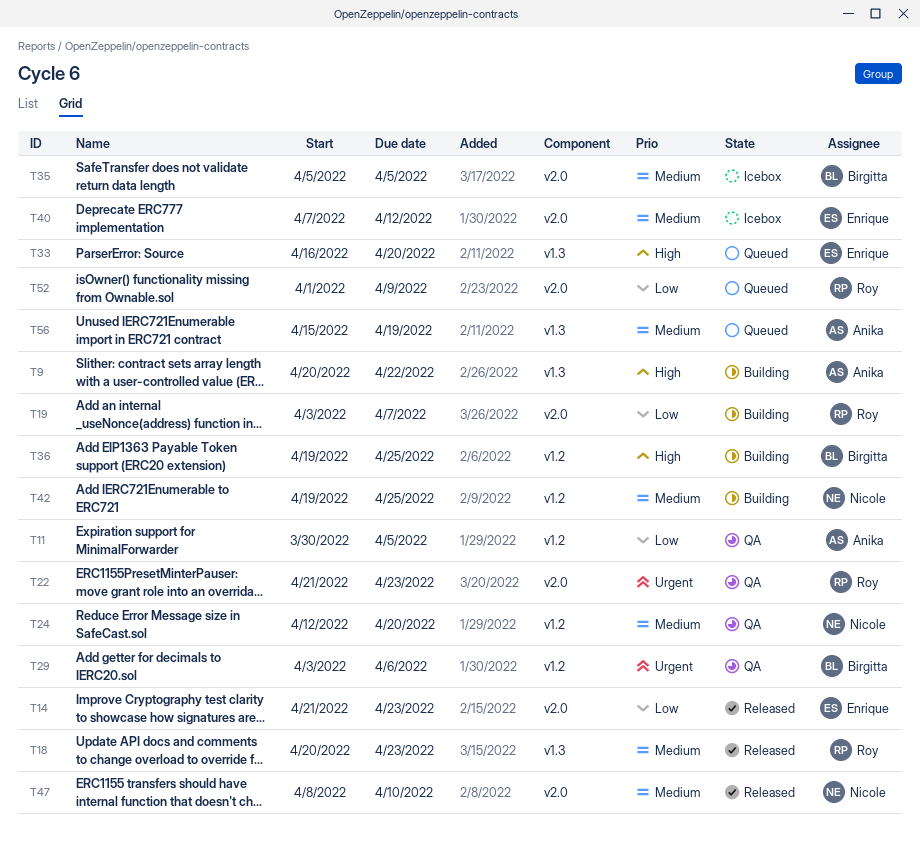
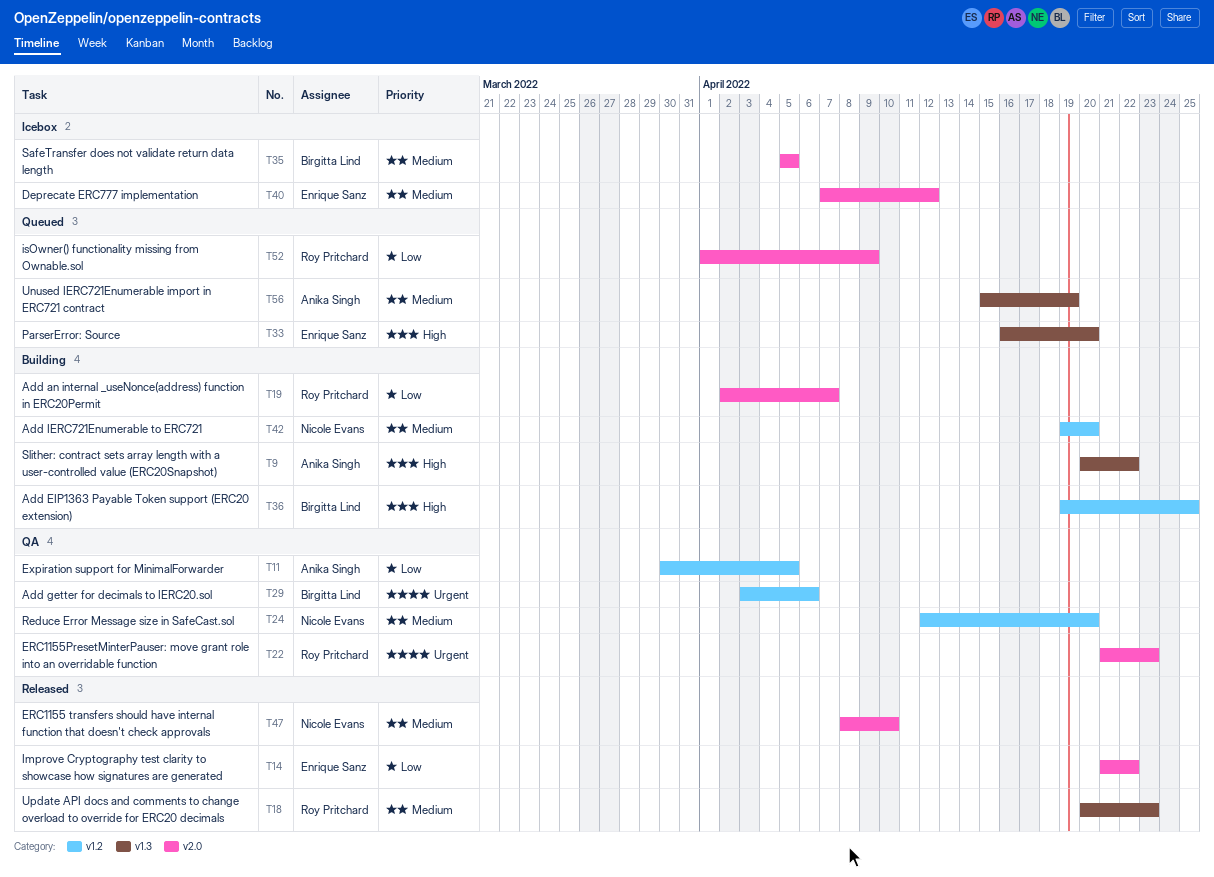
T14, due: Apr 23 -> Apr 22
T19, start: Apr 3 -> Apr 2
T42, due: Apr 25 -> Apr 20

